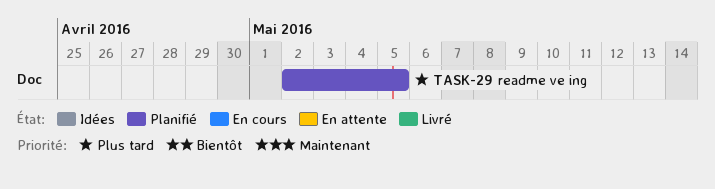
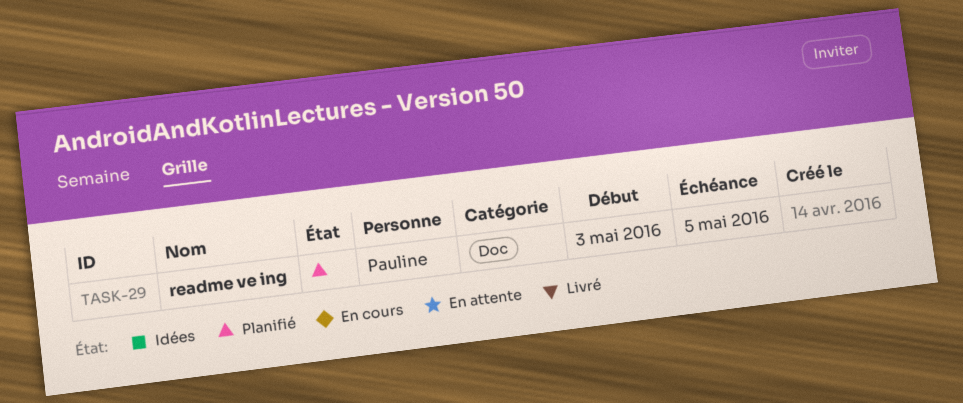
TASK-29, start: May 2 -> May 3

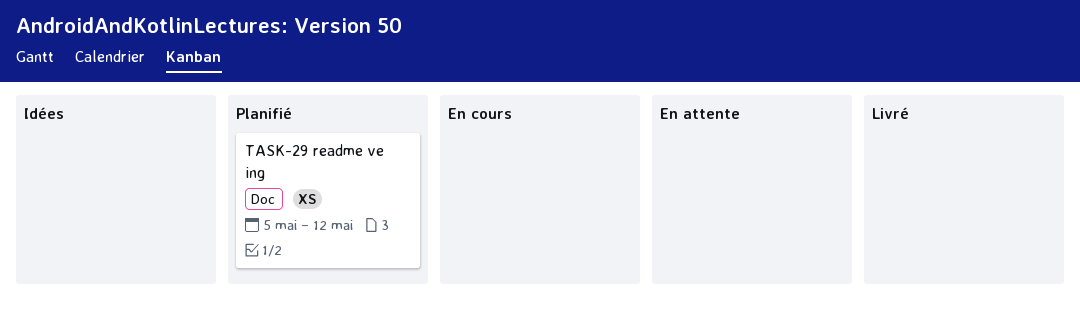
TASK-29, start: May 3 -> May 5
TASK-29, due: May 5 -> May 12

